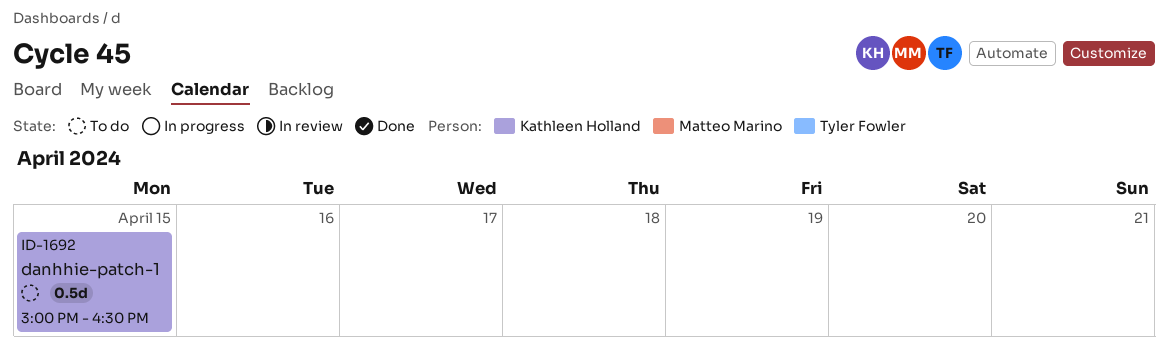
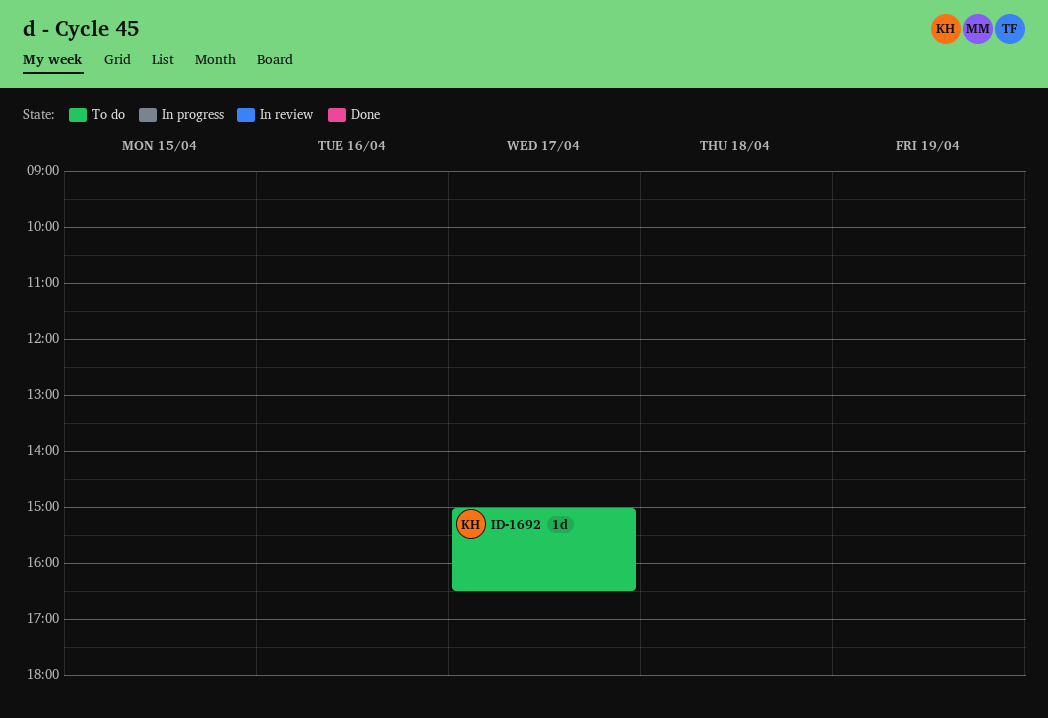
ID-1692, estimate: 0.5d -> 1d
ID-1692, day: Apr 15 -> Apr 17

